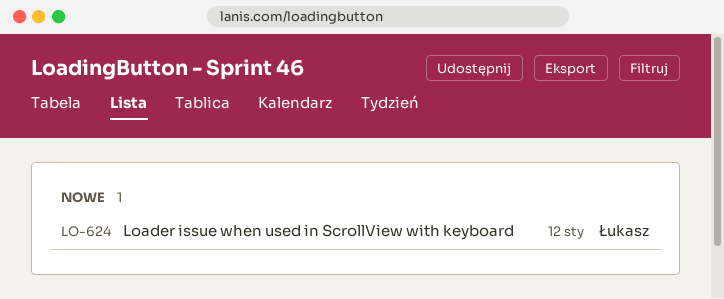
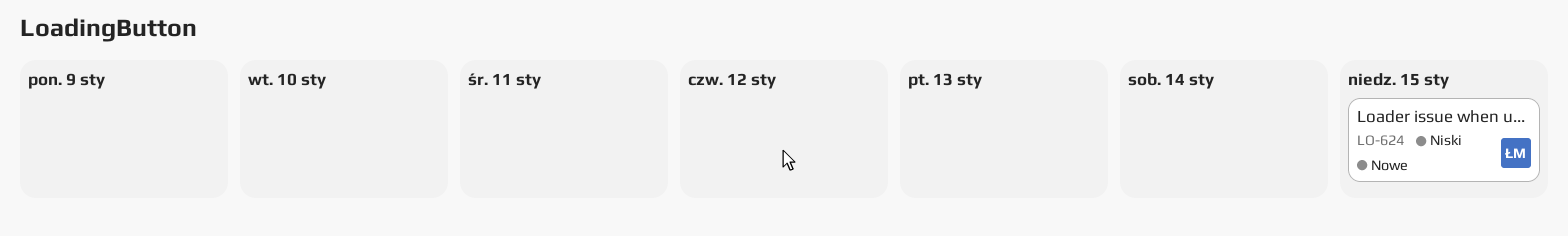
LO-624, due: Jan 12 -> Jan 15

